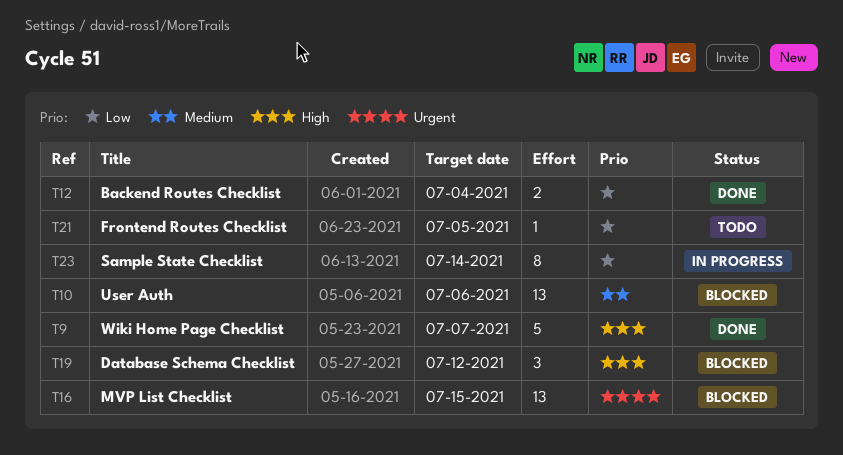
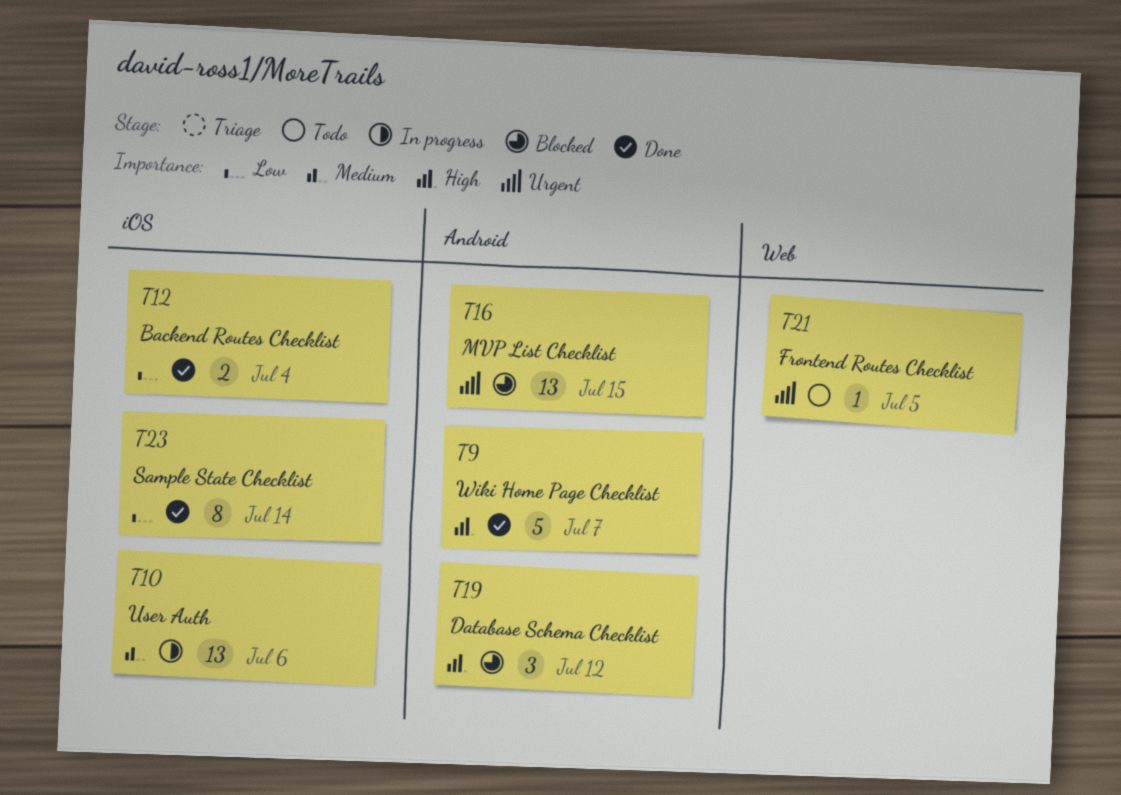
T10, status: Blocked -> In progress
T21, priority: Low -> Urgent
T23, status: In progress -> Done

